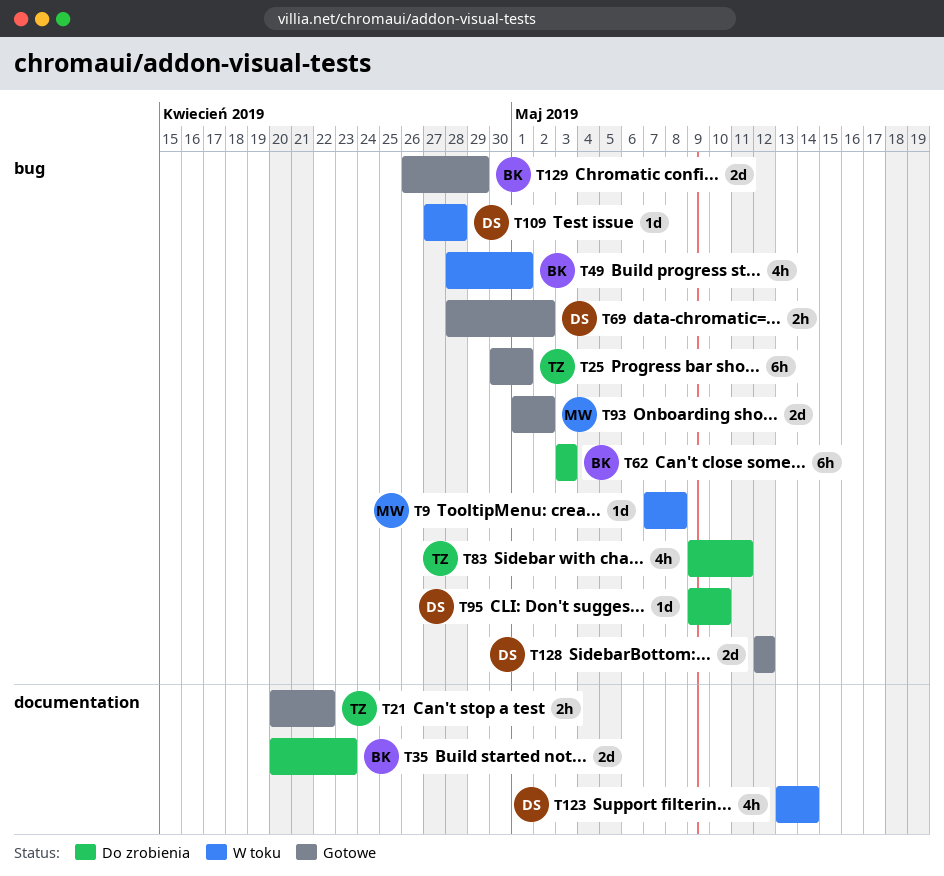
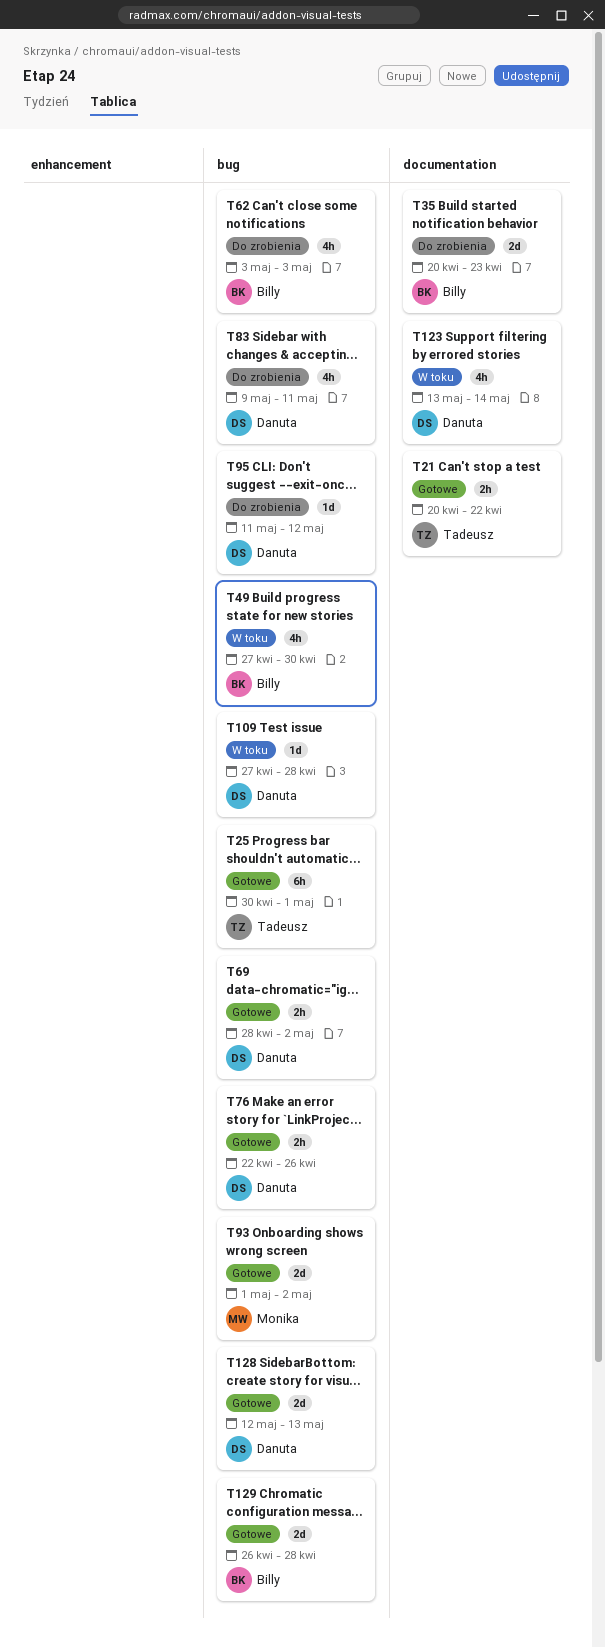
T9: present -> none
T49, start: Apr 28 -> Apr 27
T49, due: May 1 -> Apr 30
T62, estimate: 6h -> 4h
T76: none -> present
T83, owner: Tadeusz -> Danuta
T95, start: May 9 -> May 11
T95, due: May 10 -> May 12
T128, due: May 12 -> May 13
T129, due: Apr 29 -> Apr 28

